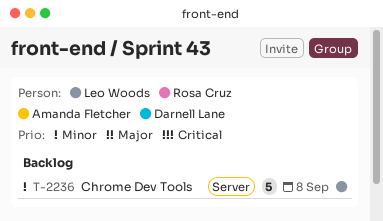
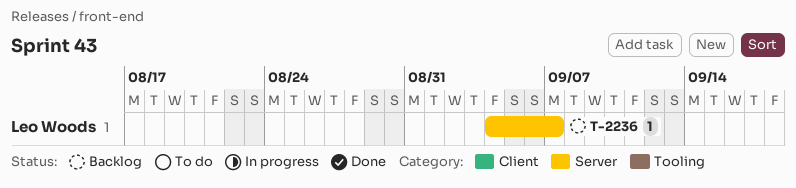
T-2236, estimate: 5 -> 1
T-2236, due: Sep 8 -> Sep 7

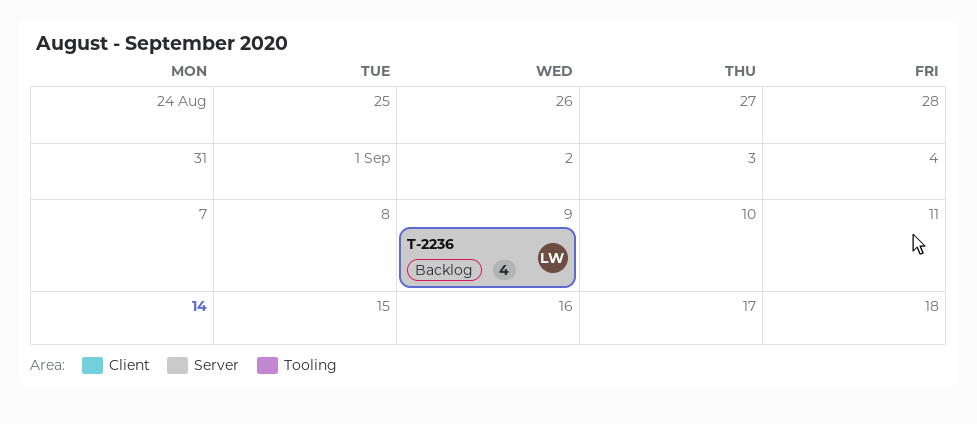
T-2236, estimate: 1 -> 4
T-2236, due: Sep 7 -> Sep 9

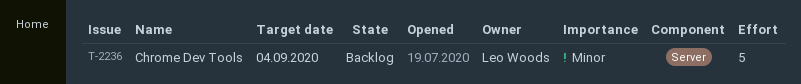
T-2236, estimate: 4 -> 5
T-2236, due: Sep 9 -> Sep 4

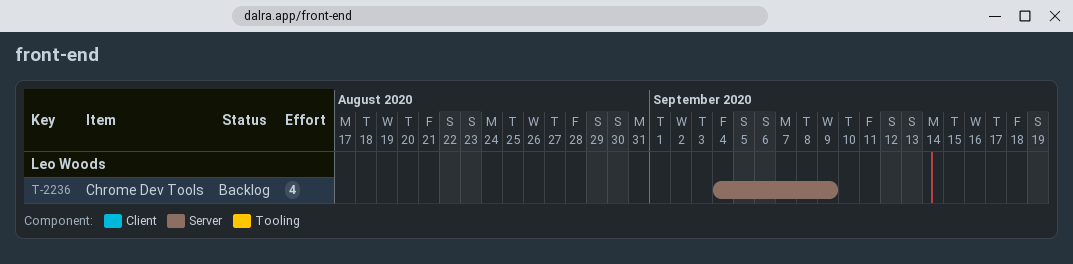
T-2236, estimate: 5 -> 4
T-2236, due: Sep 4 -> Sep 9

